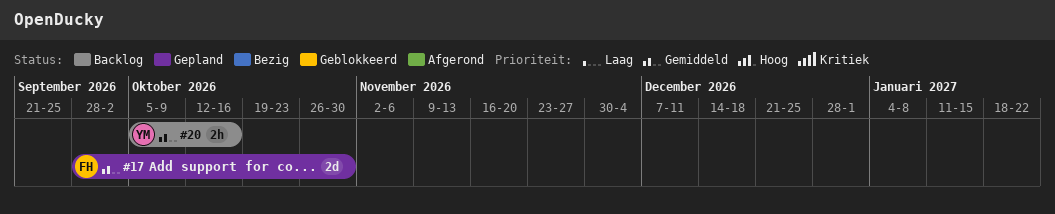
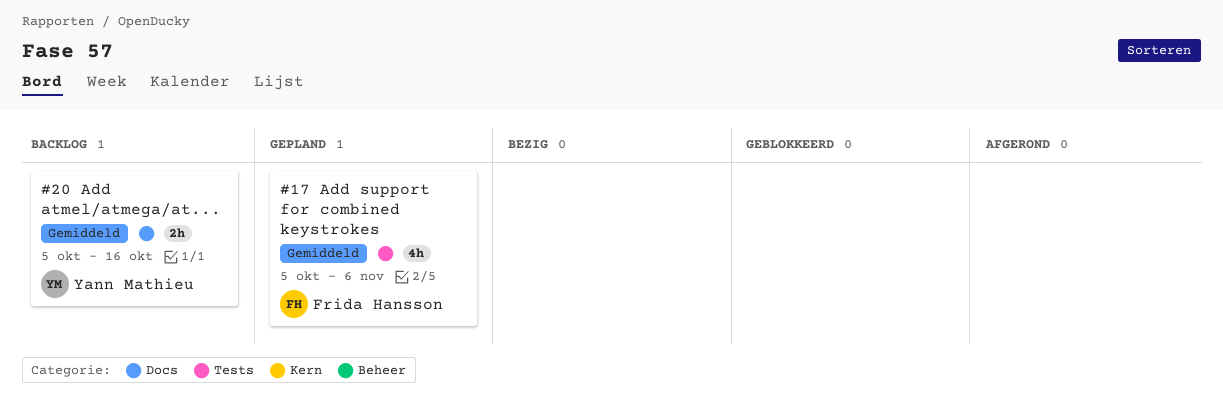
#17, estimate: 2d -> 4h
#17, start: Sep 28 -> Oct 5
#17, due: Oct 30 -> Nov 6

